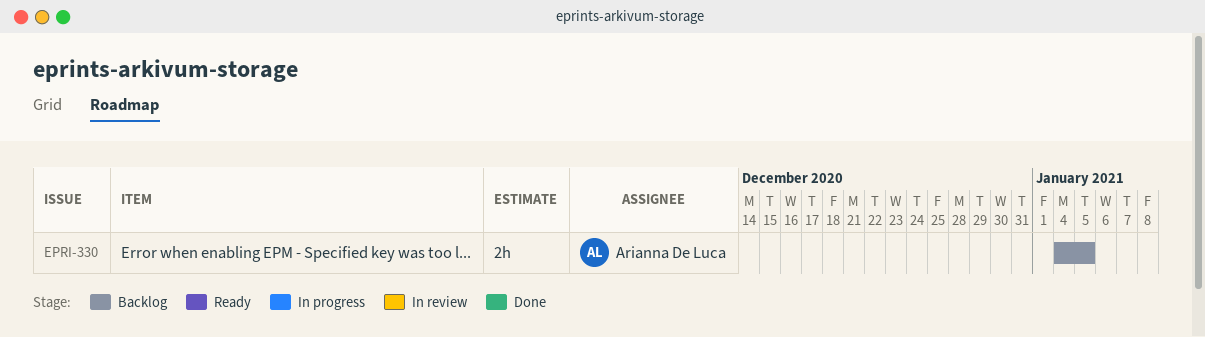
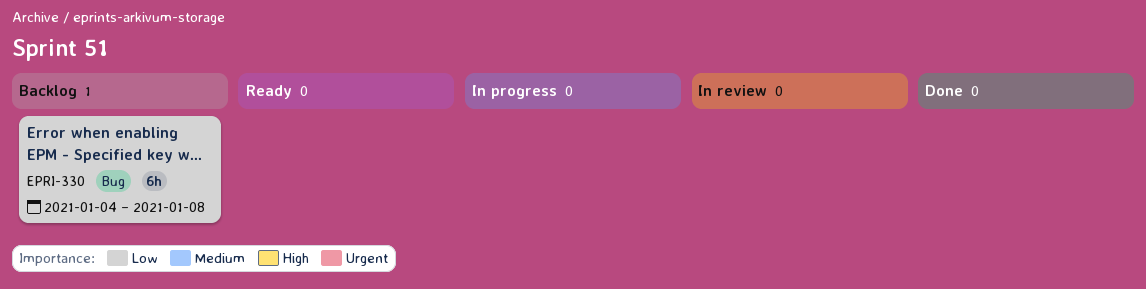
EPRI-330, estimate: 2h -> 6h
EPRI-330, due: Jan 5 -> Jan 8

